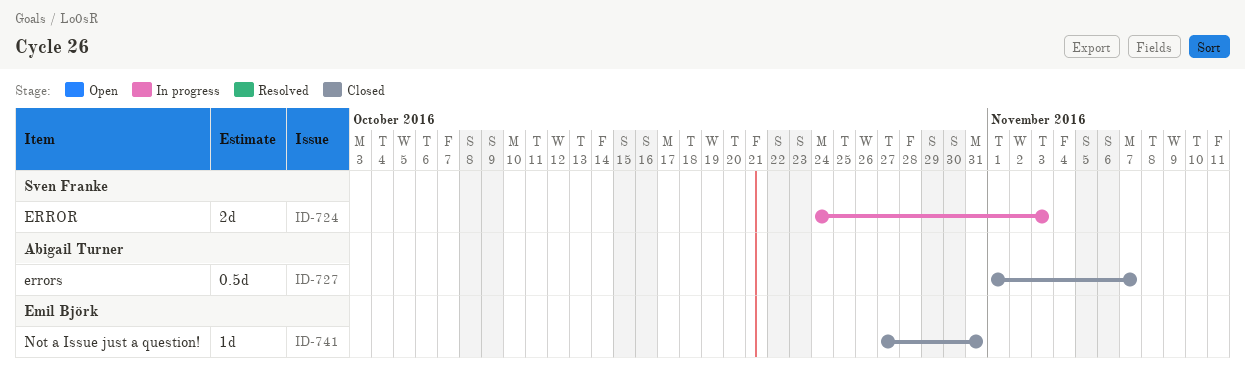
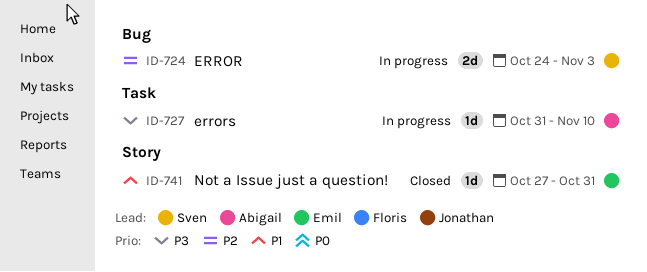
ID-727, status: Closed -> In progress
ID-727, estimate: 0.5d -> 1d
ID-727, start: Nov 1 -> Oct 31
ID-727, due: Nov 7 -> Nov 10

